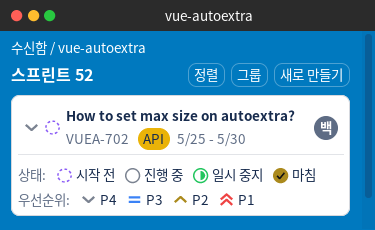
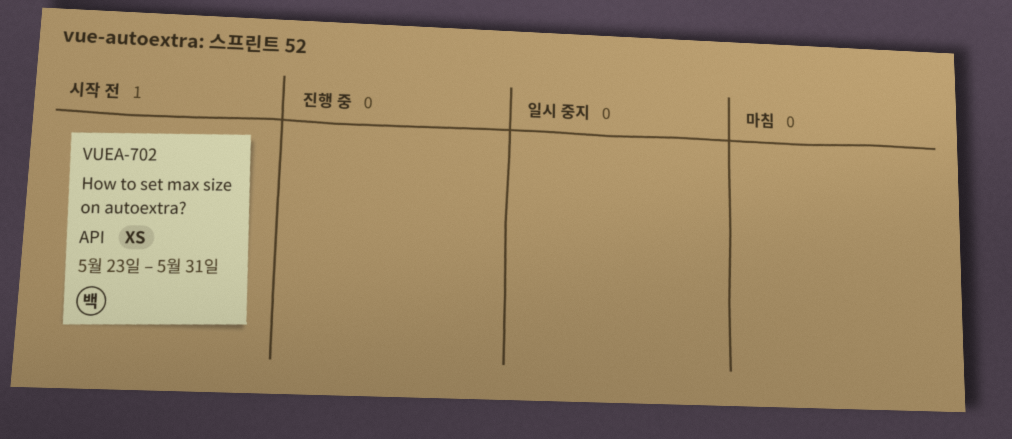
VUEA-702, start: May 25 -> May 23
VUEA-702, due: May 30 -> May 31

